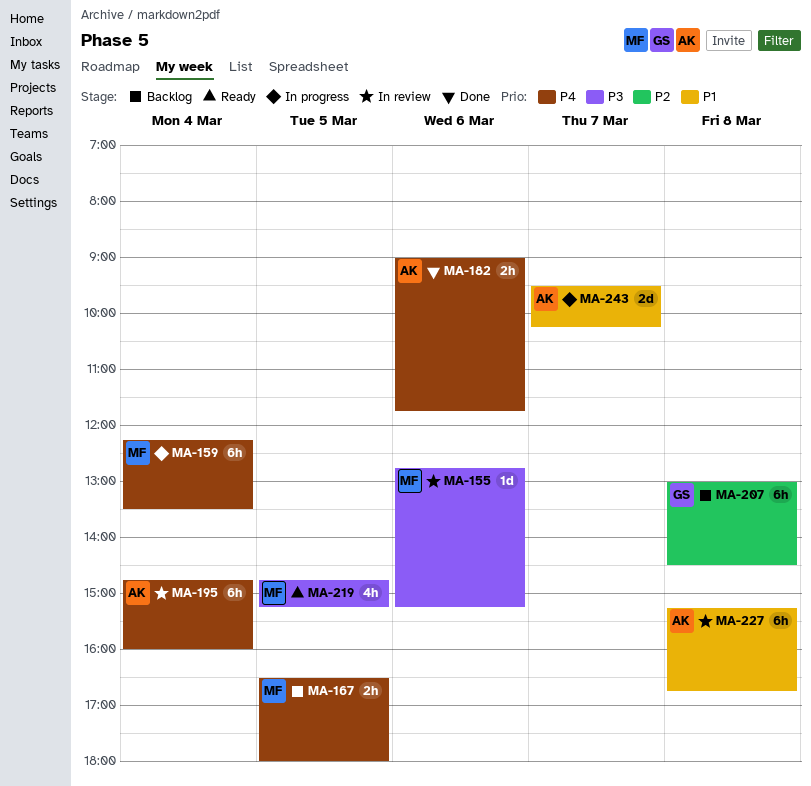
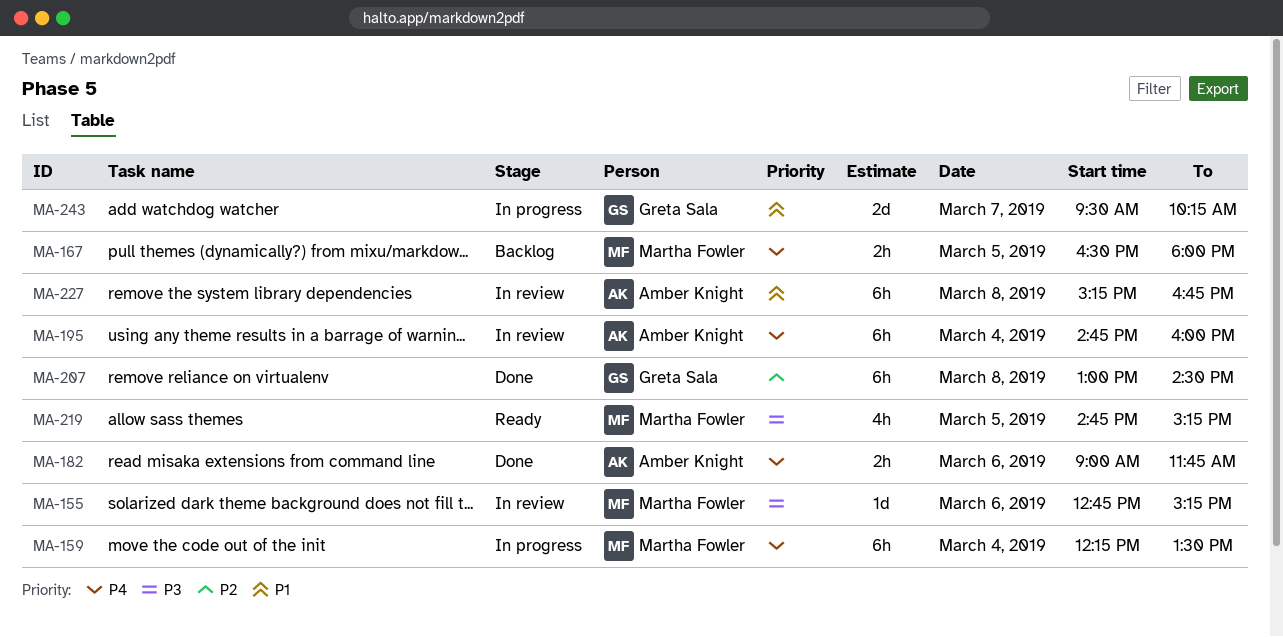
MA-207, status: Backlog -> Done
MA-243, owner: Amber Knight -> Greta Sala

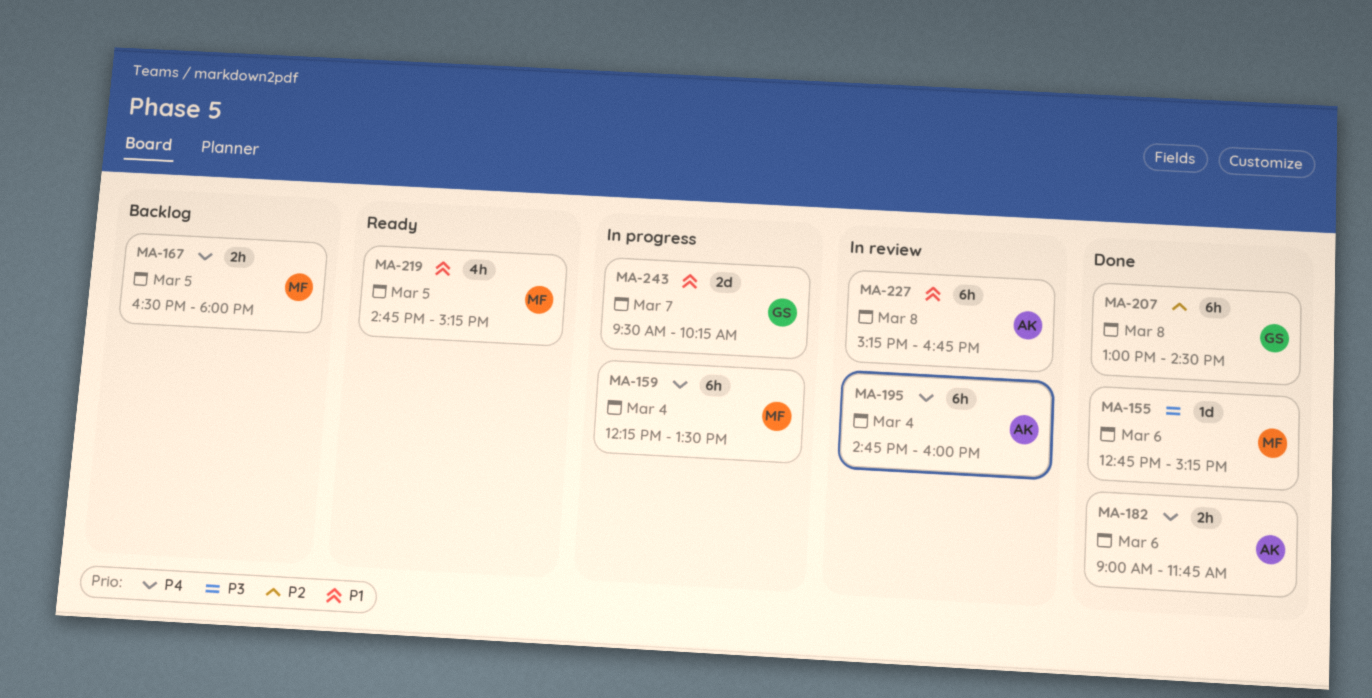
MA-155, status: In review -> Done
MA-219, priority: P3 -> P1

